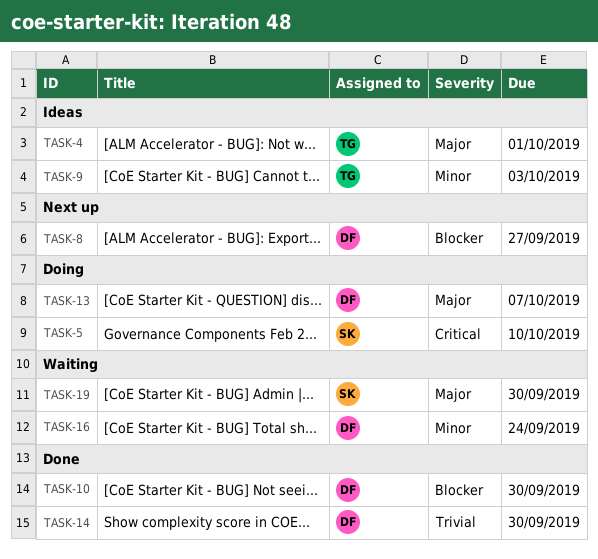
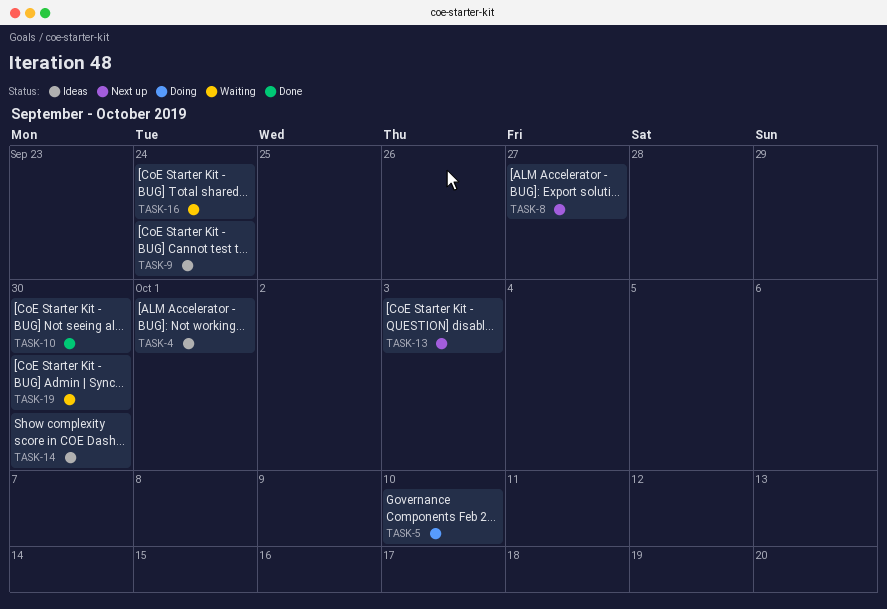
TASK-9, due: Oct 3 -> Sep 24
TASK-13, status: Doing -> Next up
TASK-13, due: Oct 7 -> Oct 3
TASK-14, status: Done -> Ideas

